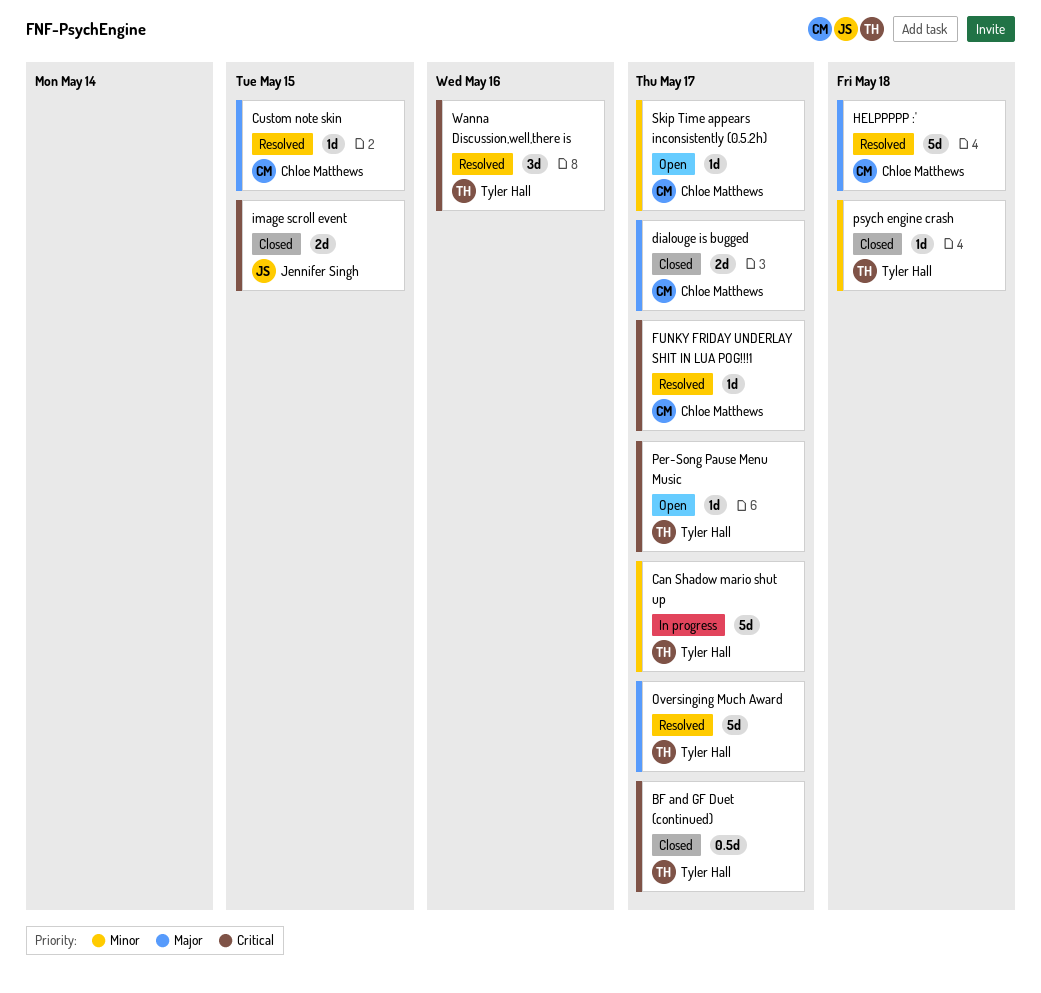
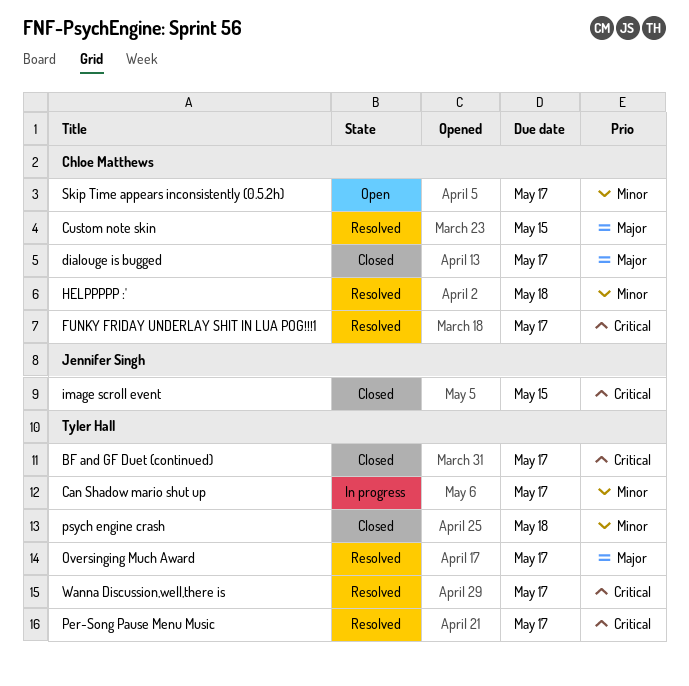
HELPPPPP :', priority: Major -> Minor
Per-Song Pause Menu Music, status: Open -> Resolved
Wanna Discussion,well,there is, due: May 16 -> May 17

